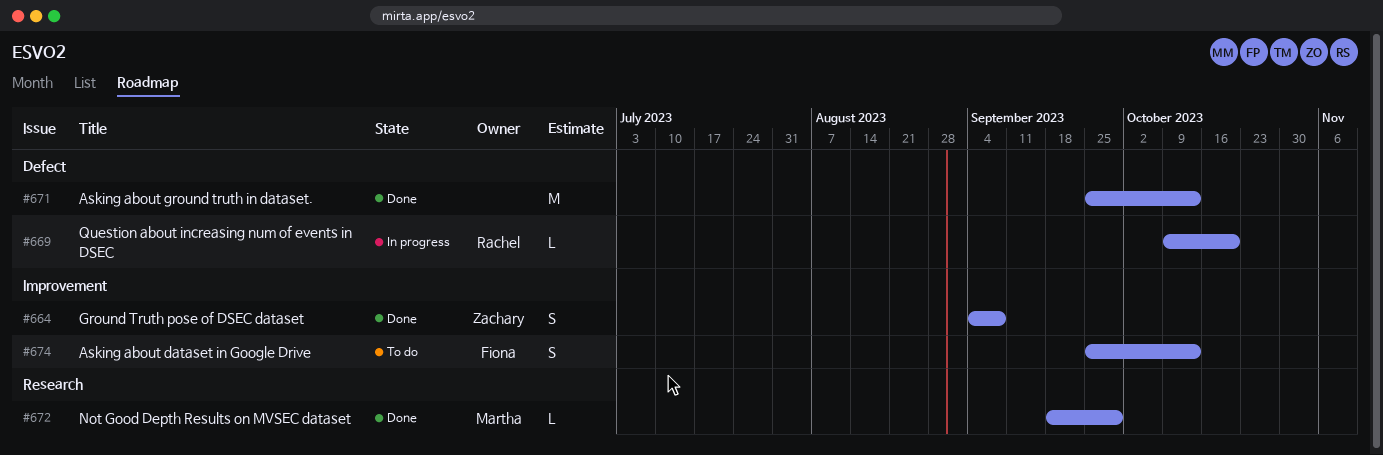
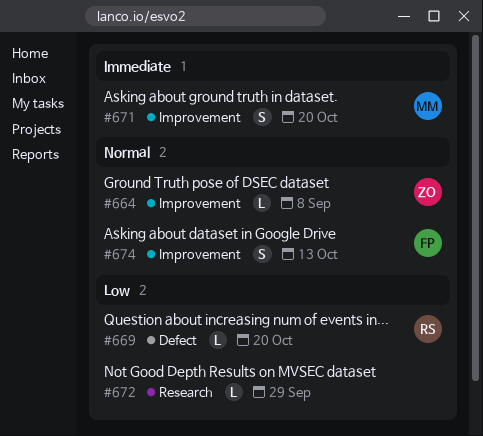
#664, estimate: S -> L
#671, owner: none -> Martha
#671, label: Defect -> Improvement
#671, estimate: M -> S
#671, due: Oct 13 -> Oct 20
#672, owner: Martha -> none

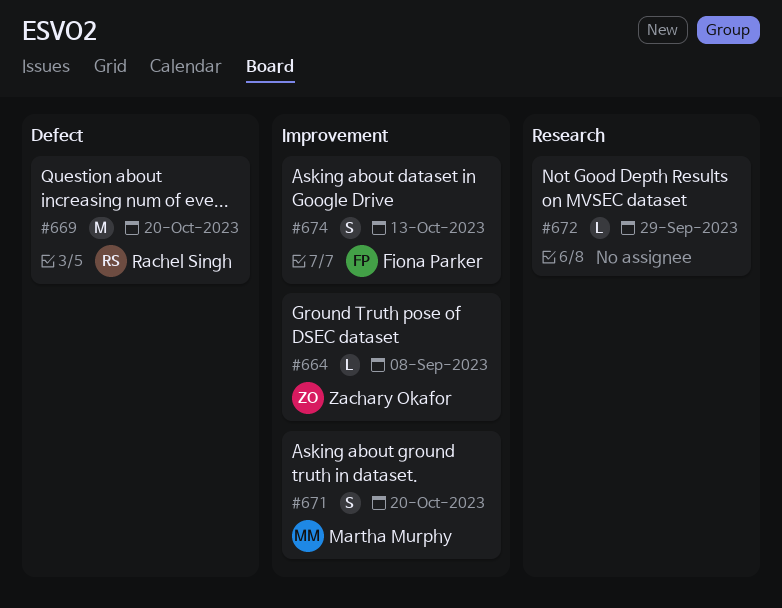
#669, estimate: L -> M

